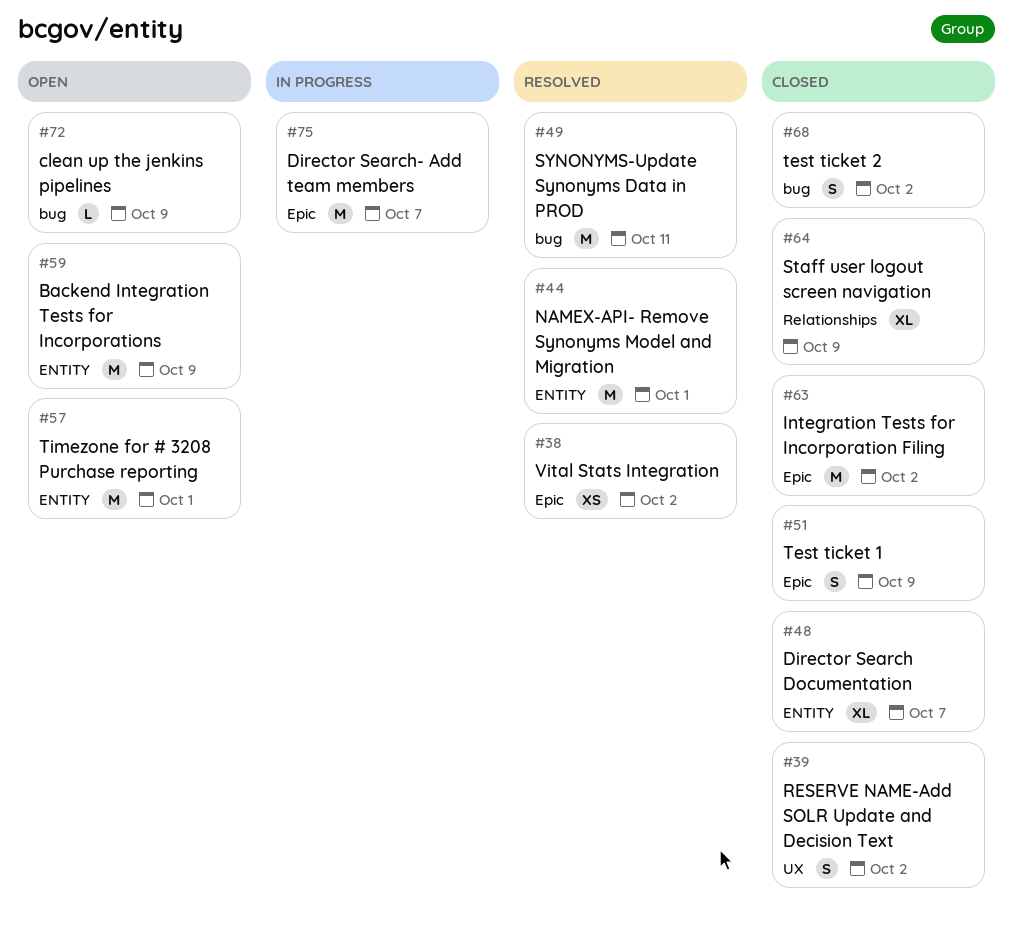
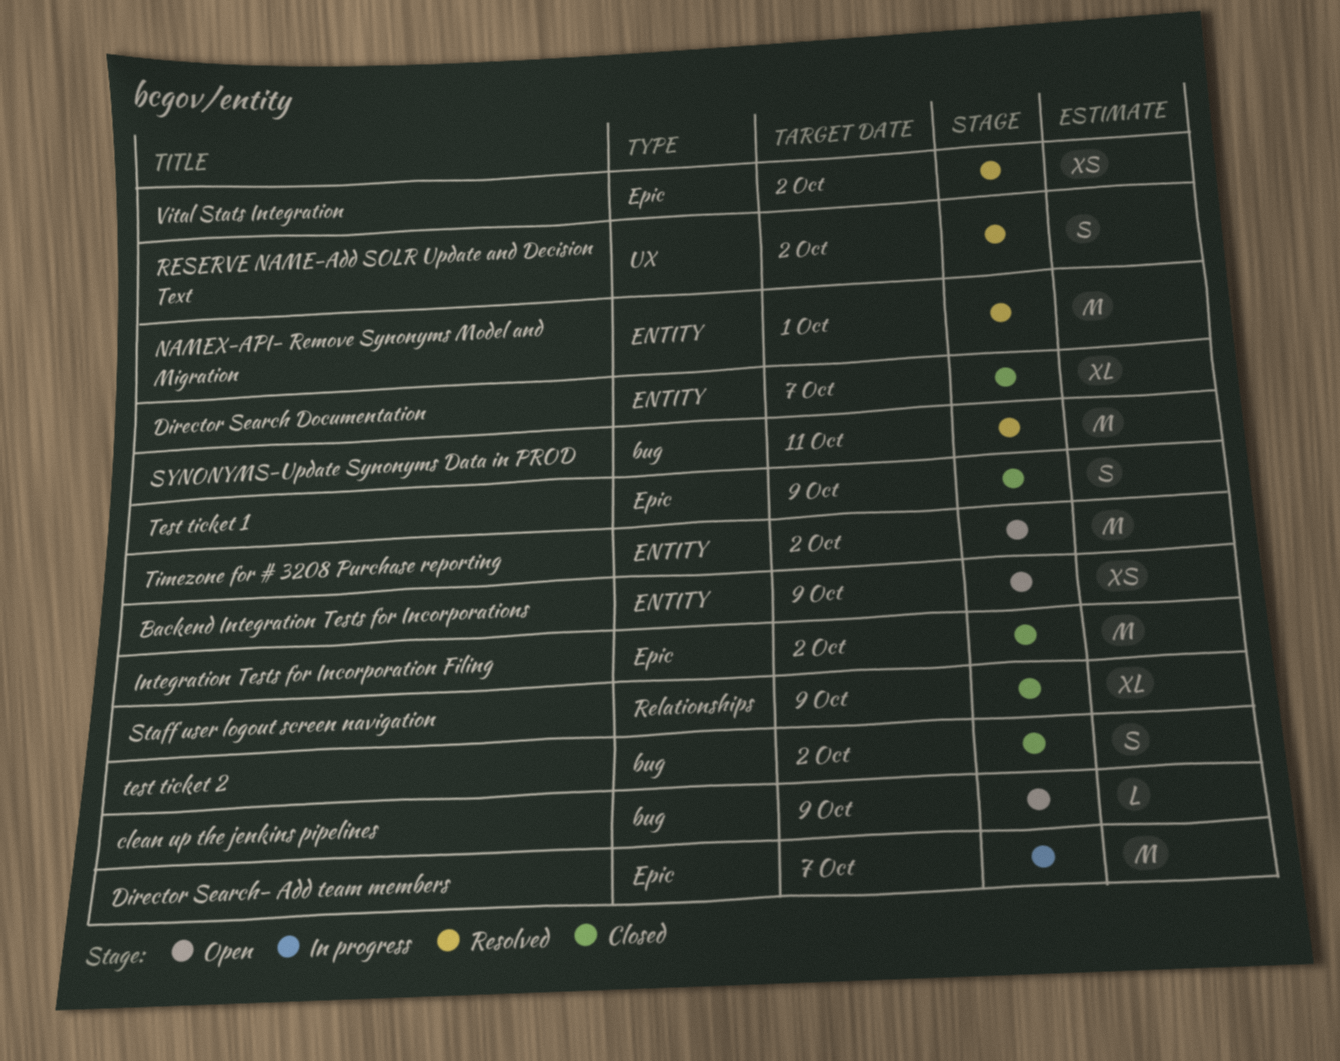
Backend Integration Tests for Incorporations, estimate: M -> XS
RESERVE NAME-Add SOLR Update and Decision Text, status: Closed -> Resolved
Timezone for # 3208 Purchase reporting, due: Oct 1 -> Oct 2

